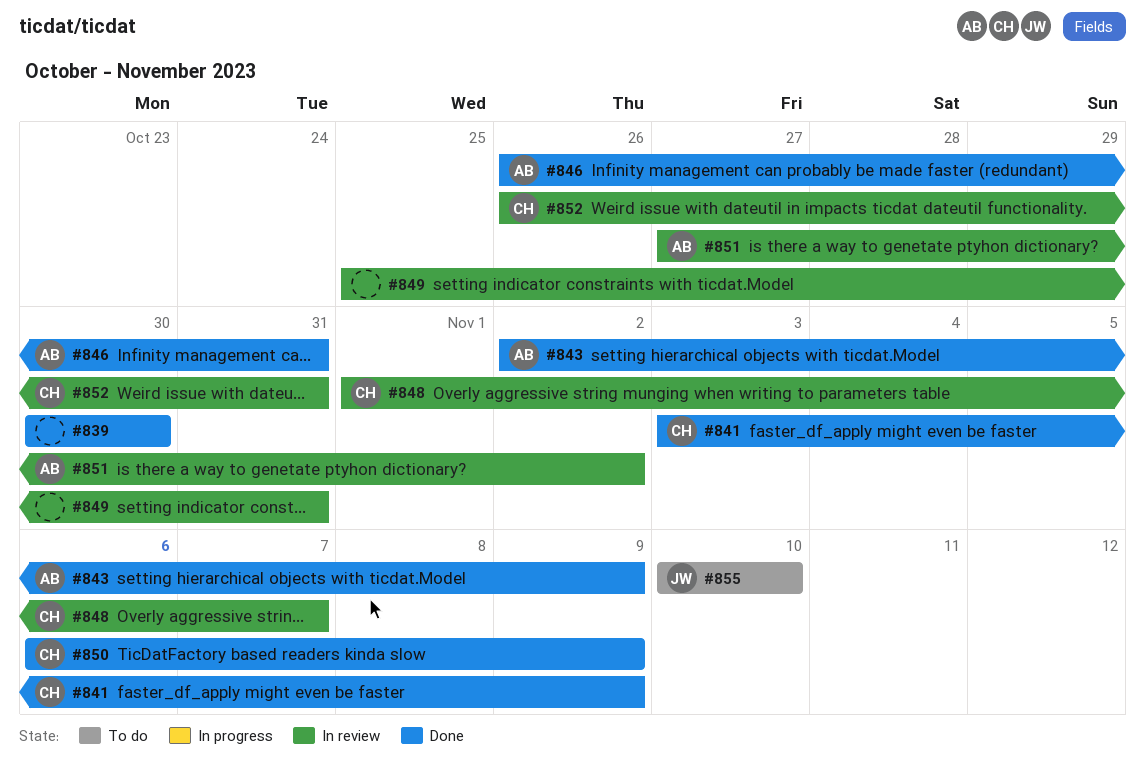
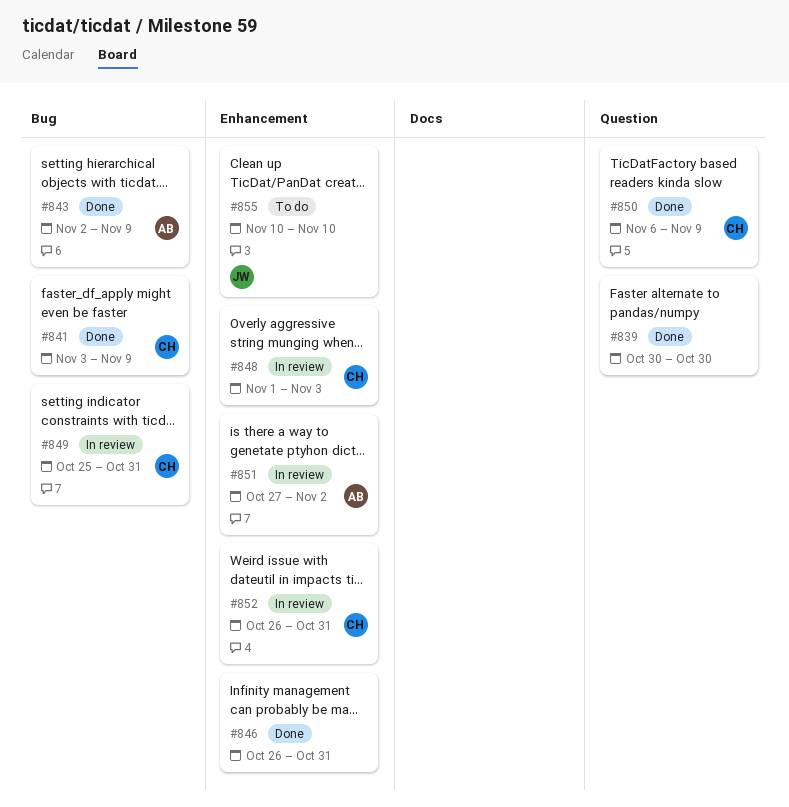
#846, owner: AB -> none
#848, due: Nov 7 -> Nov 3
#849, owner: none -> CH

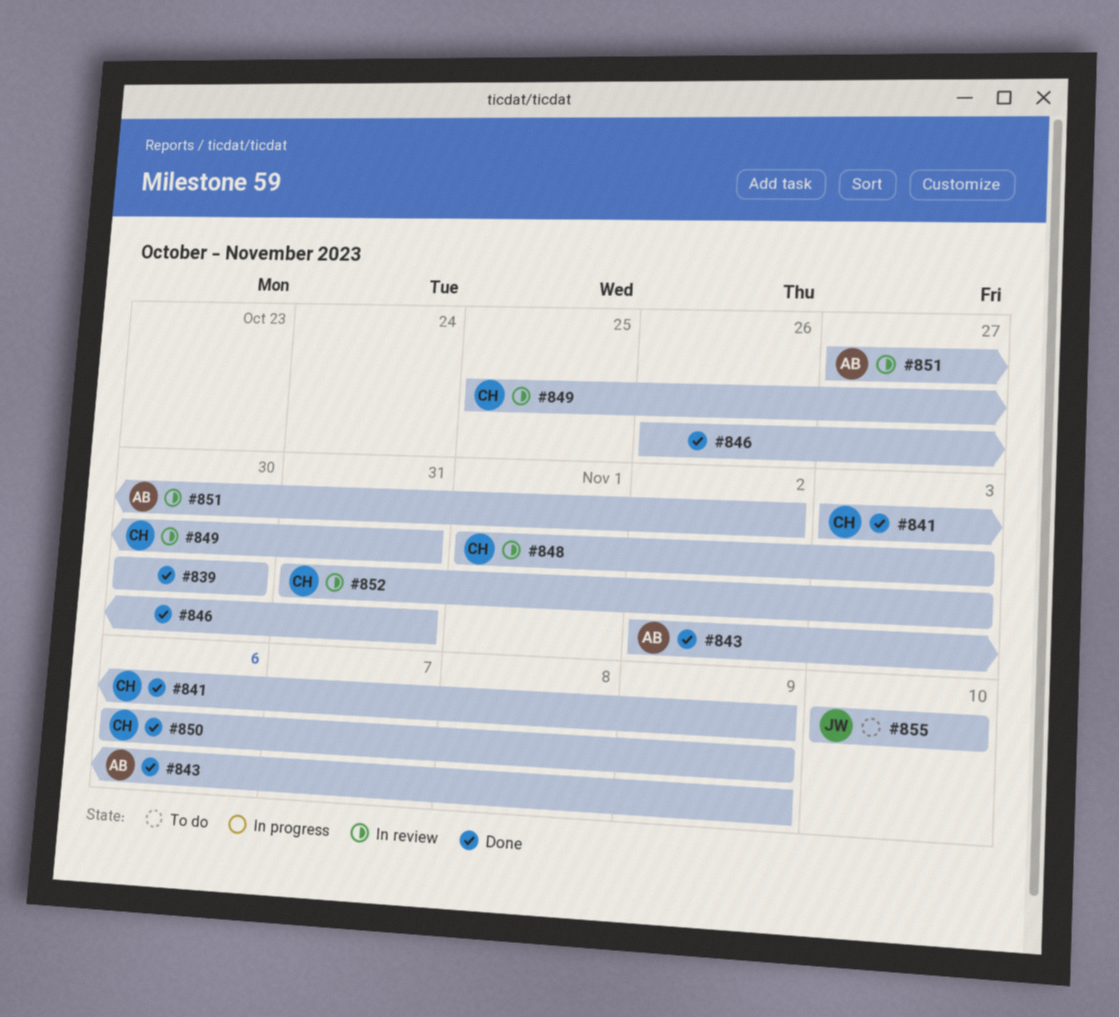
#852, start: Oct 26 -> Oct 31
#852, due: Oct 31 -> Nov 3

